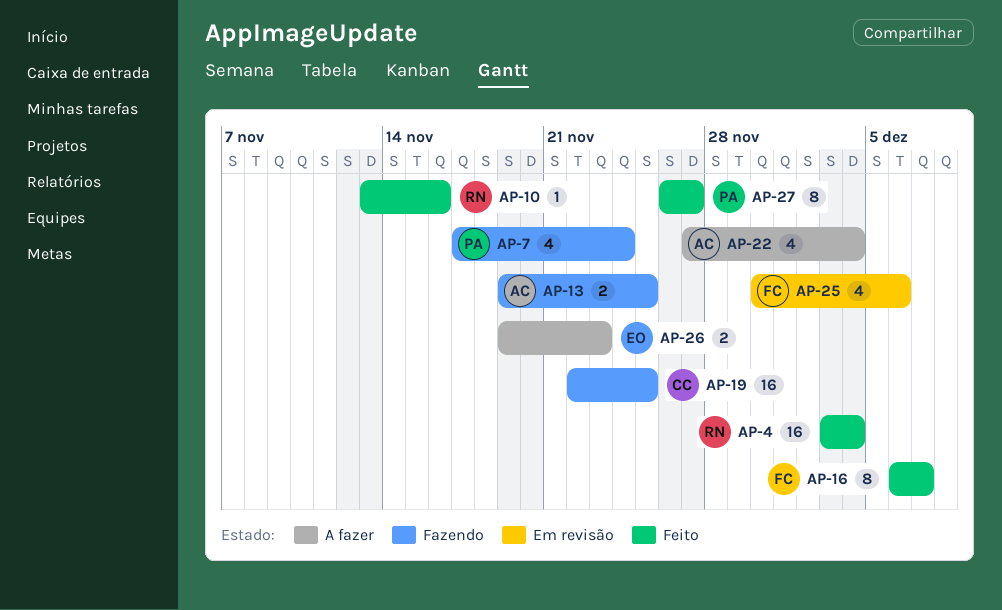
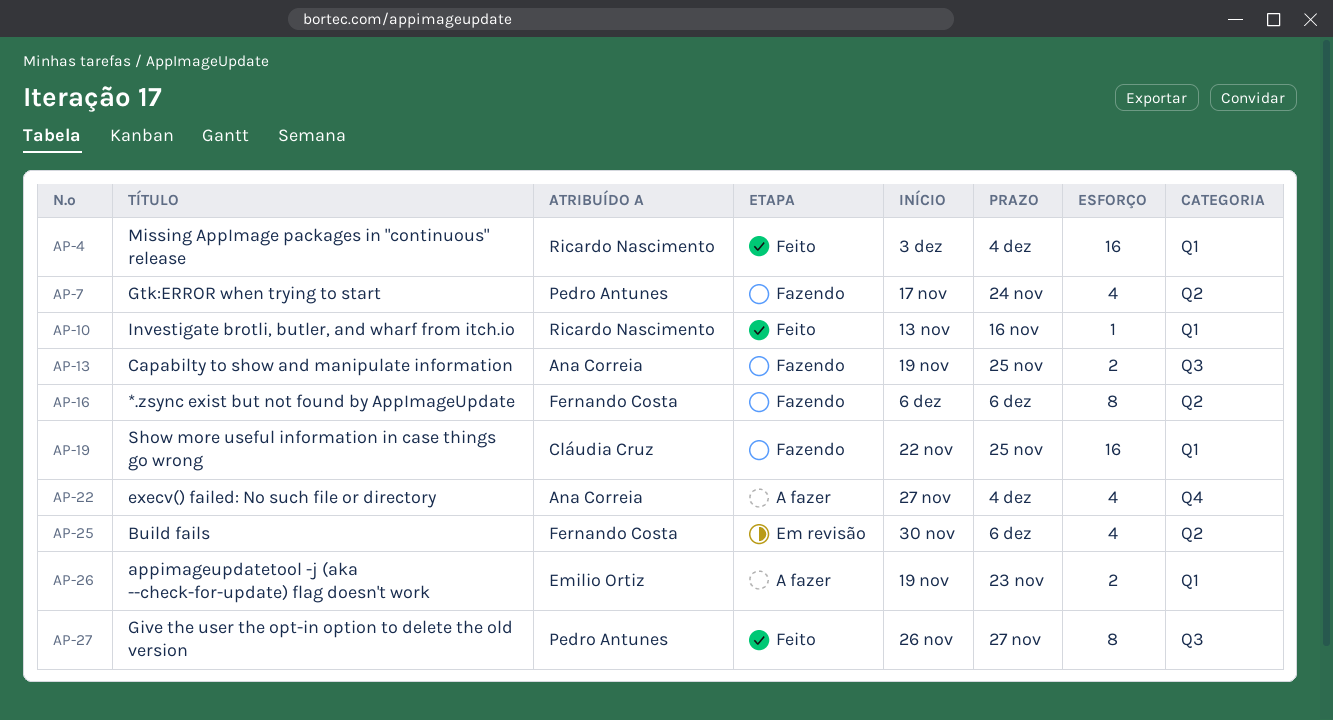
AP-16, status: Feito -> Fazendo
AP-16, due: Dec 7 -> Dec 6

